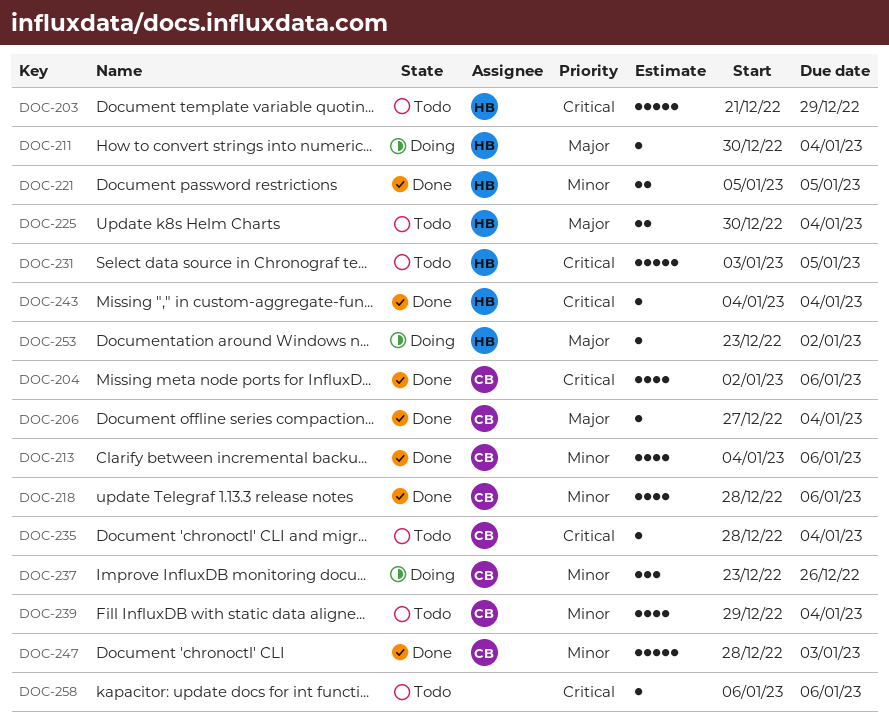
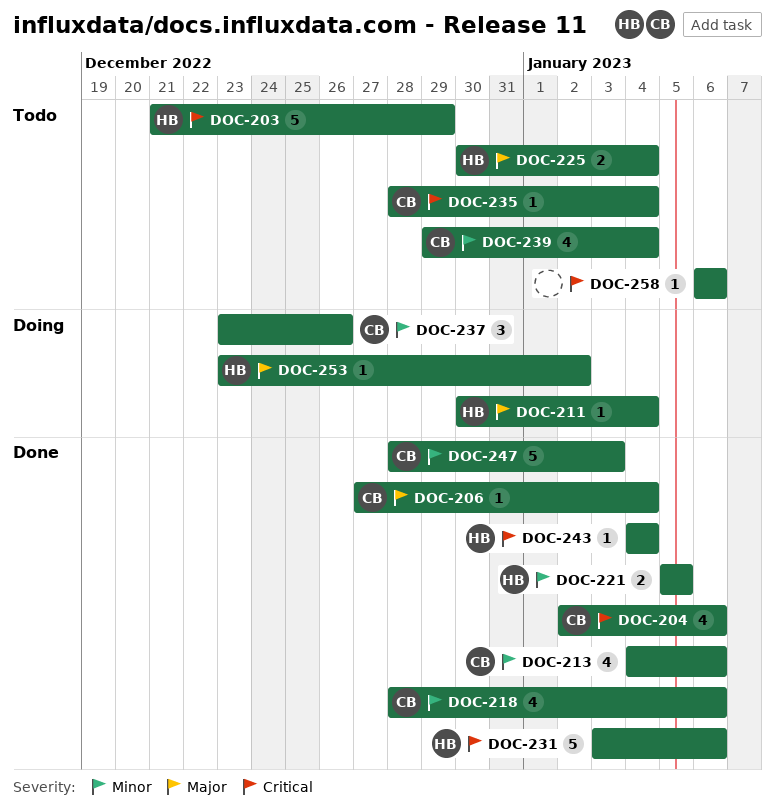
DOC-231, status: Todo -> Done
DOC-231, due: Jan 5 -> Jan 6

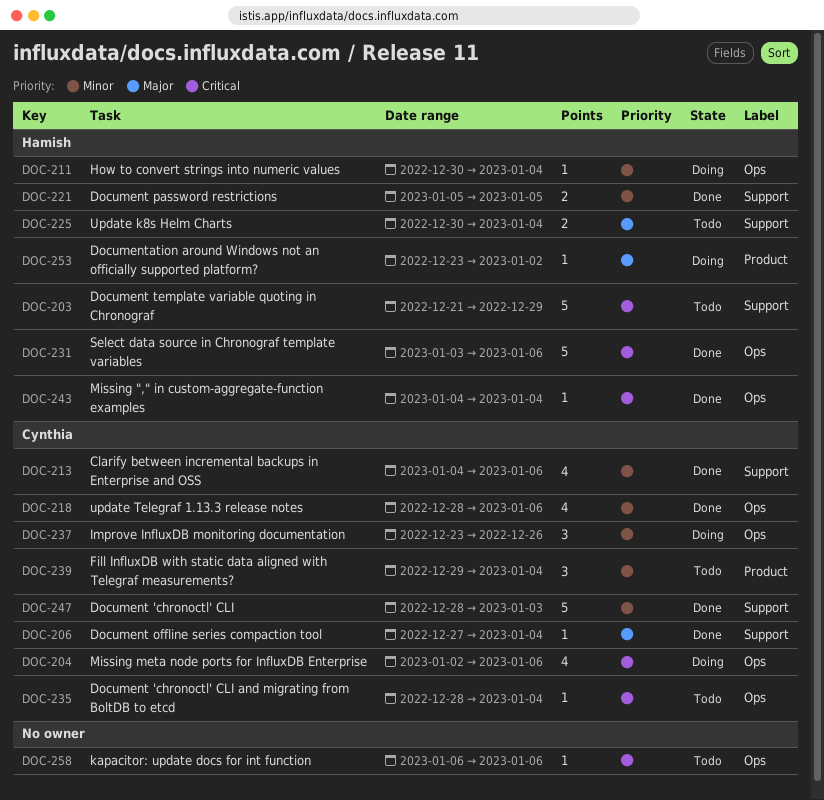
DOC-204, status: Done -> Doing
DOC-211, priority: Major -> Minor
DOC-239, estimate: 4 -> 3

